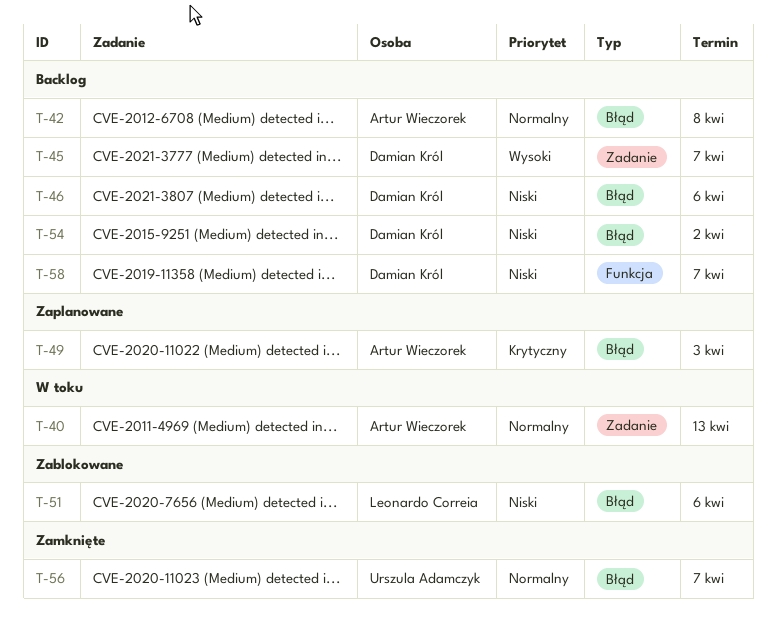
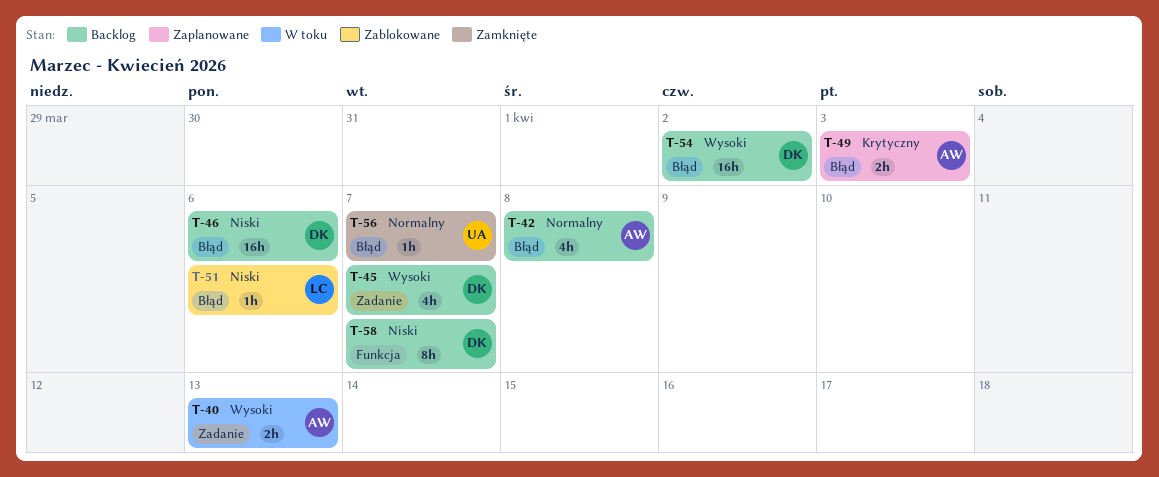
T-40, priority: Normalny -> Wysoki
T-54, priority: Niski -> Wysoki

